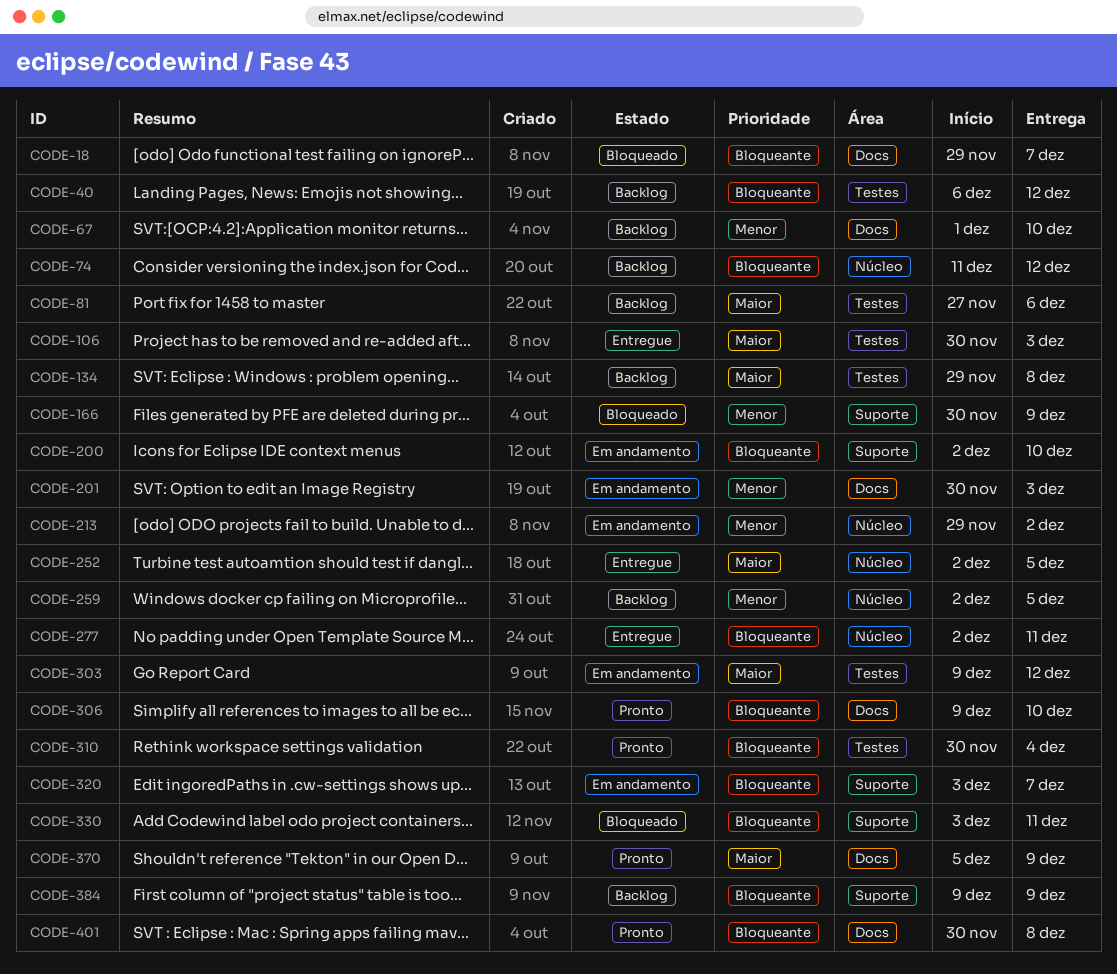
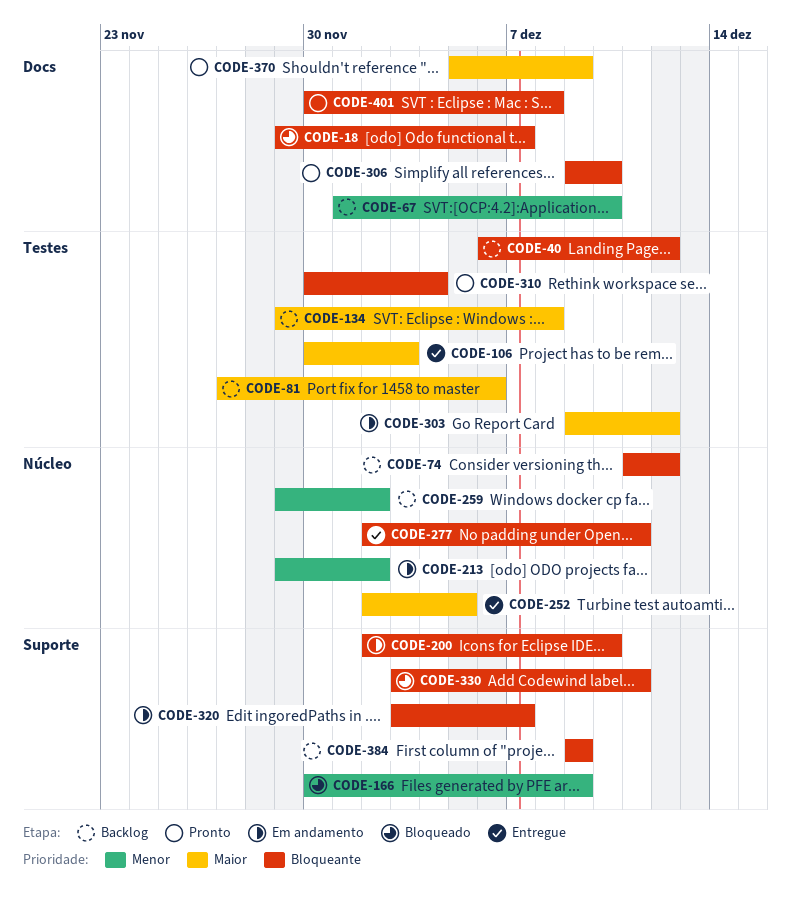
CODE-201: present -> none
CODE-259, start: Dec 2 -> Nov 29
CODE-259, due: Dec 5 -> Dec 2

